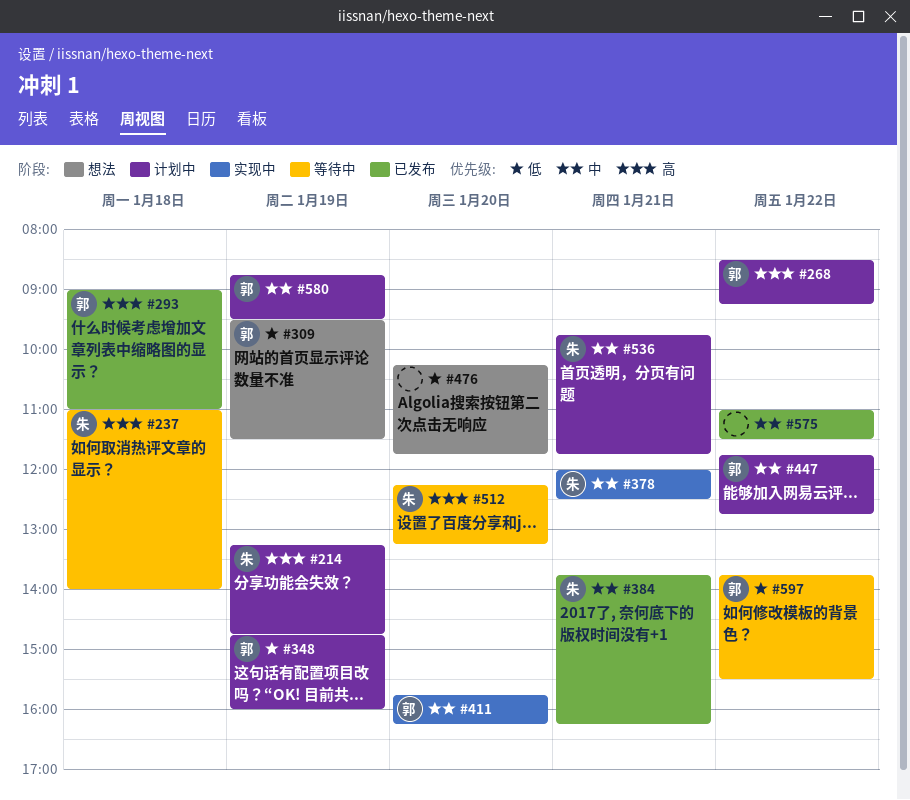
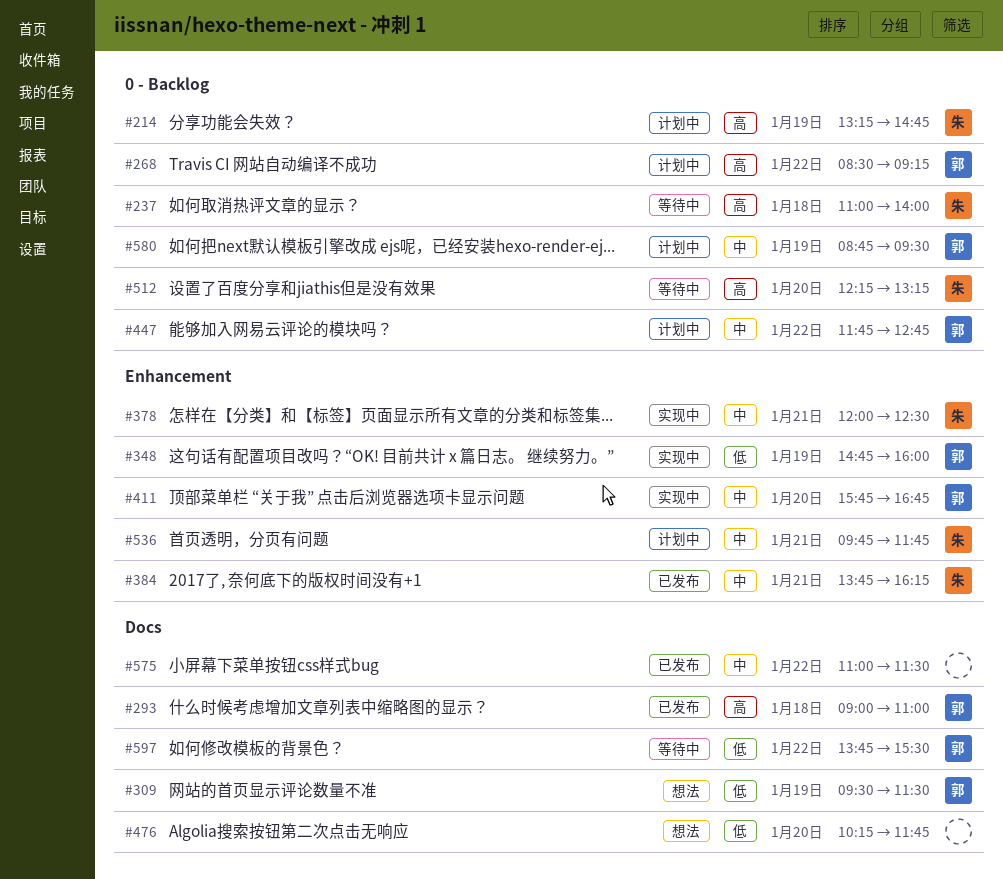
#348, status: 计划中 -> 实现中
#411, ends: 16:15 -> 16:45

